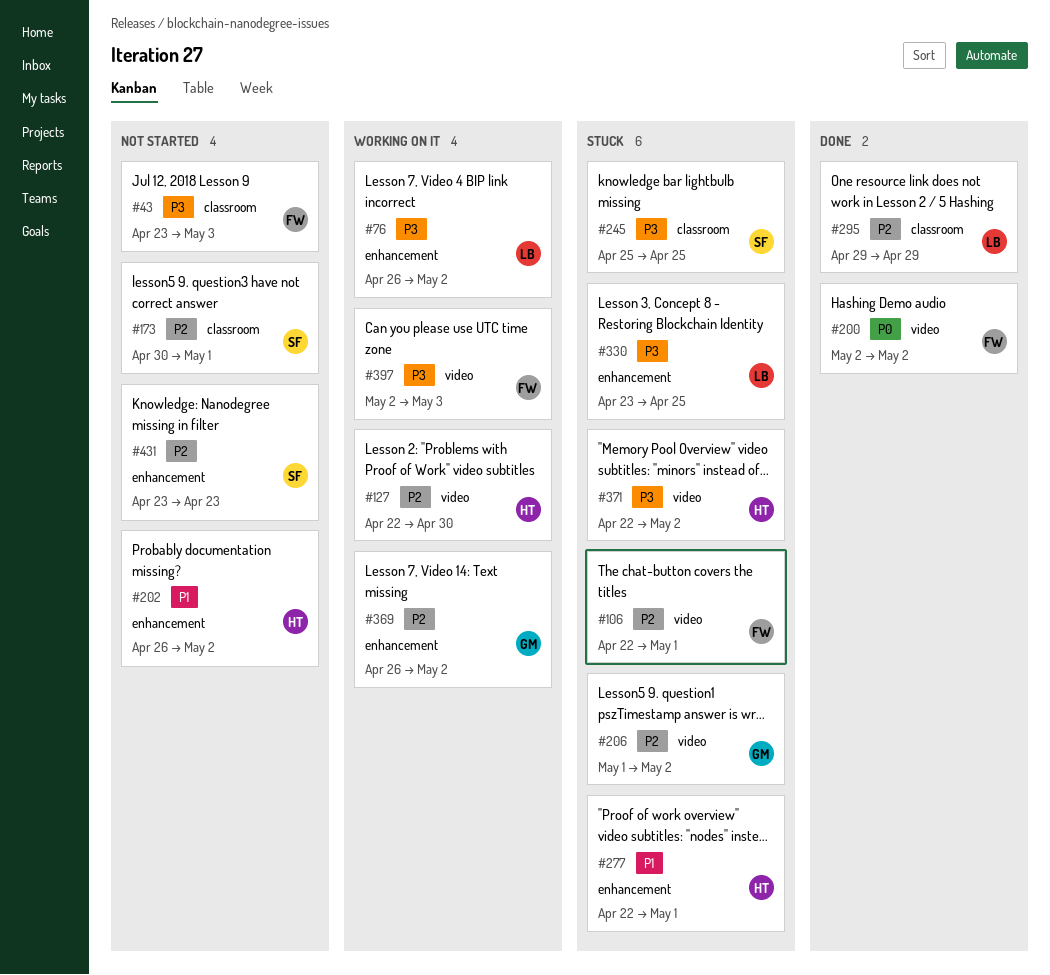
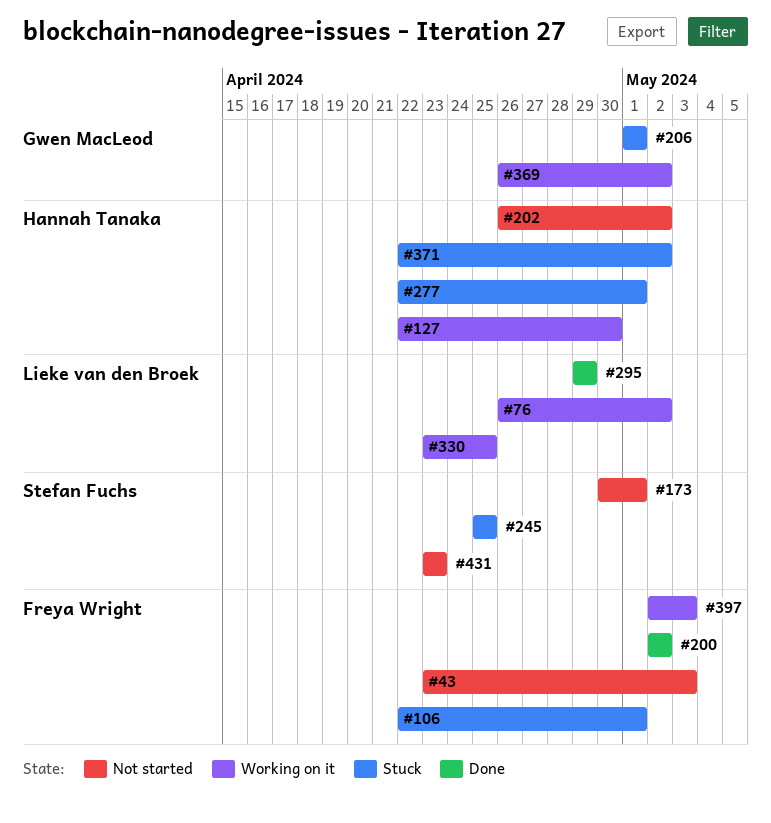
#206, due: May 2 -> May 1
#330, status: Stuck -> Working on it

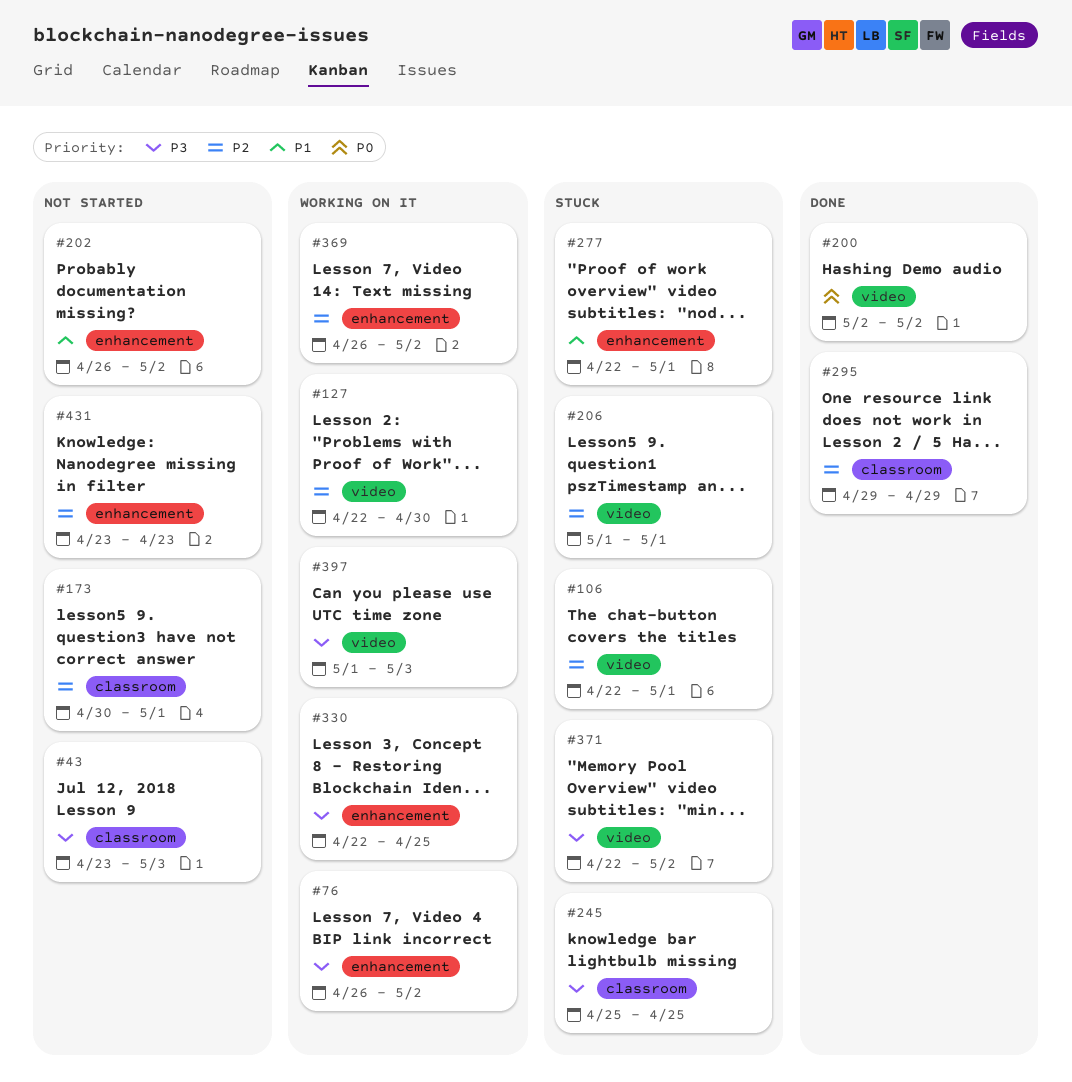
#330, start: Apr 23 -> Apr 22
#397, start: May 2 -> May 1

